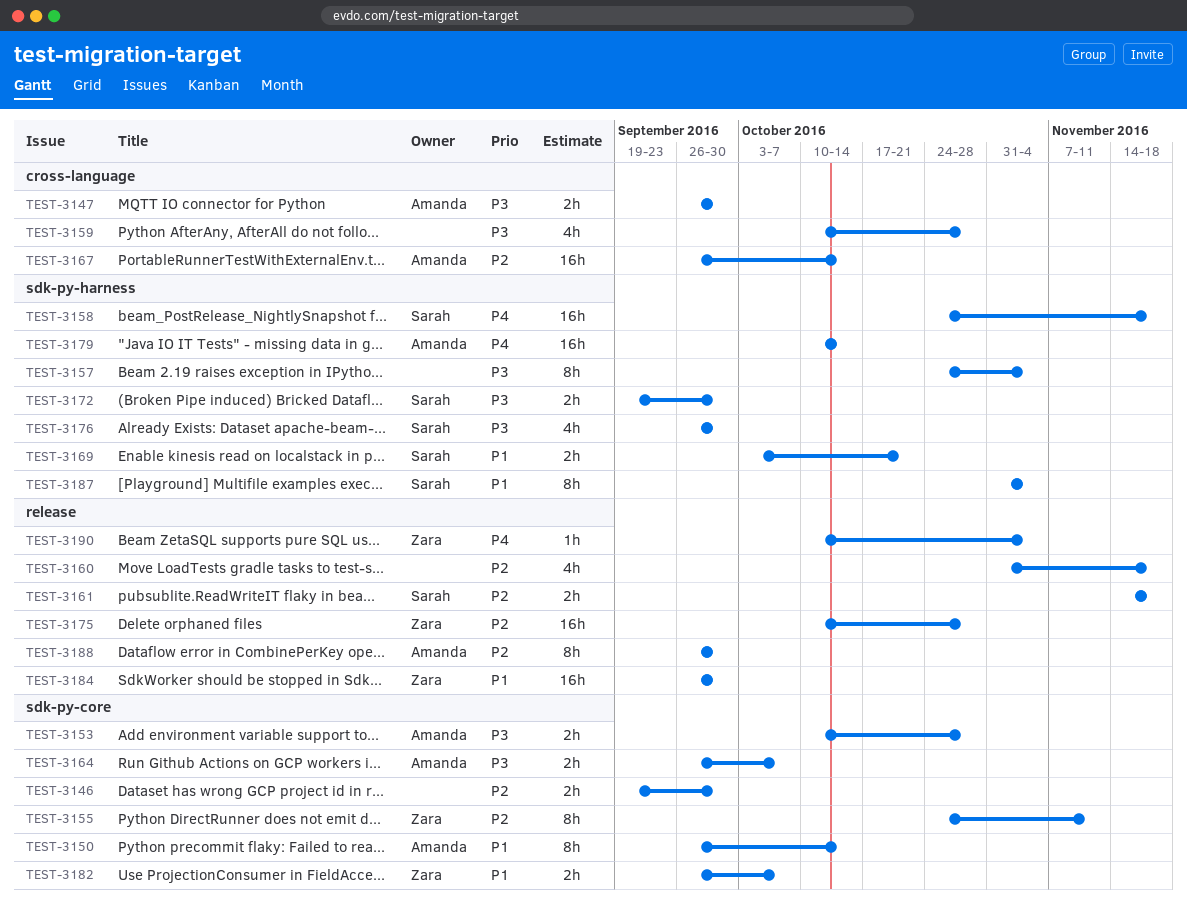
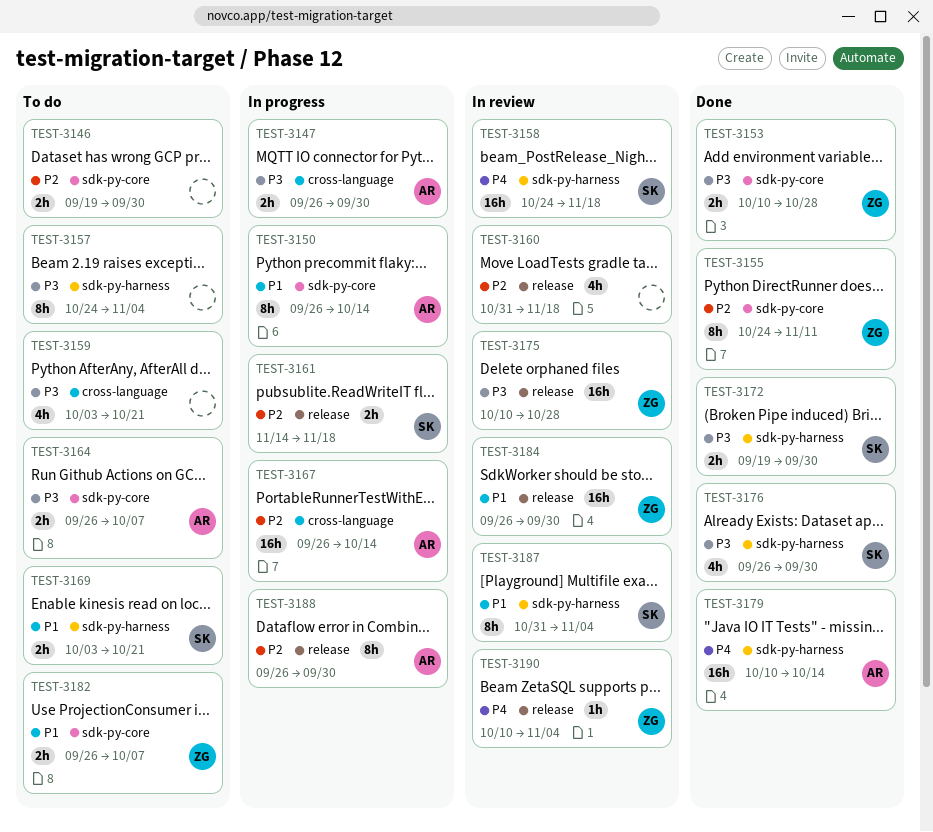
TEST-3153, owner: Amanda -> Zara
TEST-3159, start: Oct 10 -> Oct 3
TEST-3159, due: Oct 28 -> Oct 21
TEST-3175, priority: P2 -> P3

